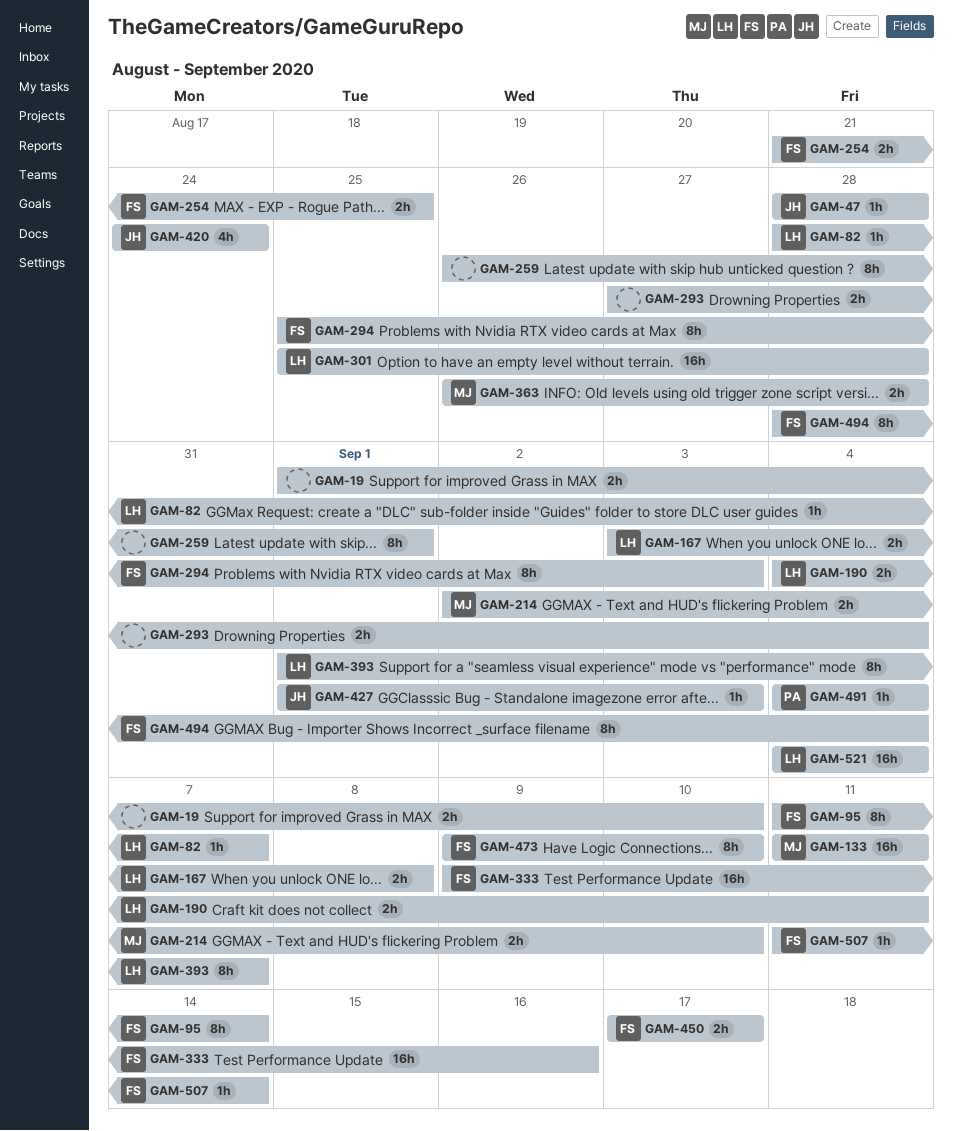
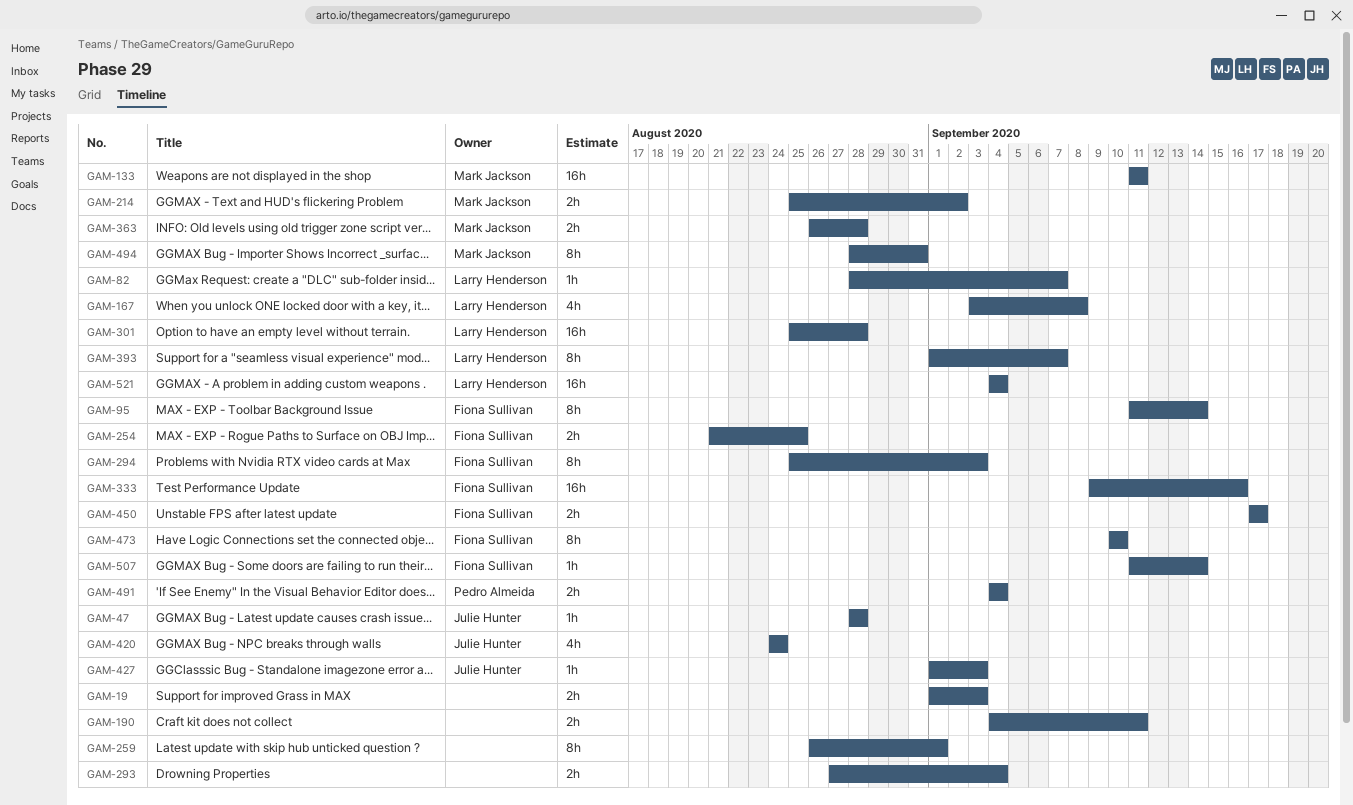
GAM-19, due: Sep 10 -> Sep 3
GAM-167, estimate: 2h -> 4h
GAM-190, owner: Larry Henderson -> none
GAM-214, start: Sep 2 -> Aug 25
GAM-214, due: Sep 10 -> Sep 2
GAM-473, start: Sep 9 -> Sep 10
GAM-491, estimate: 1h -> 2h
GAM-494, owner: Fiona Sullivan -> Mark Jackson
GAM-494, due: Sep 4 -> Aug 31

